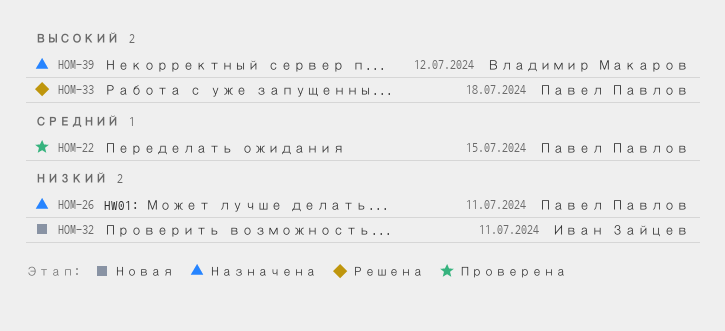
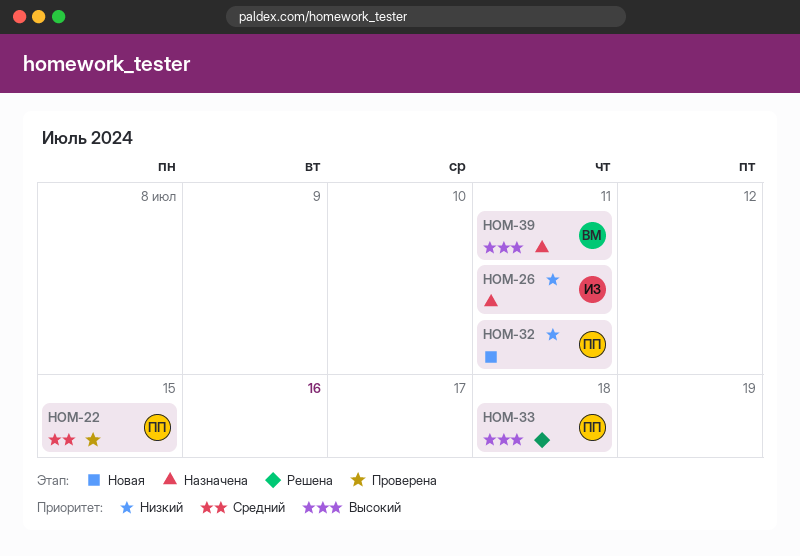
HOM-26, owner: Павел Павлов -> Иван Зайцев
HOM-32, owner: Иван Зайцев -> Павел Павлов
HOM-39, due: Jul 12 -> Jul 11

